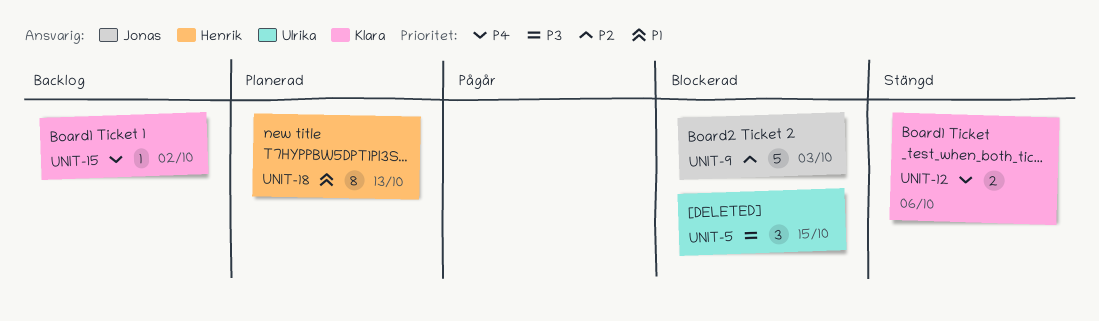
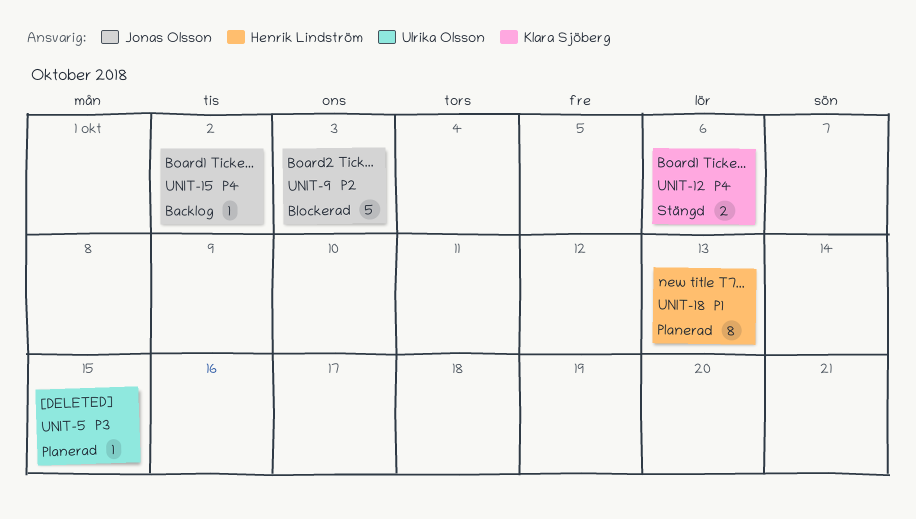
UNIT-5, status: Blockerad -> Planerad
UNIT-5, estimate: 3 -> 1
UNIT-15, owner: Klara Sjöberg -> Jonas Olsson

